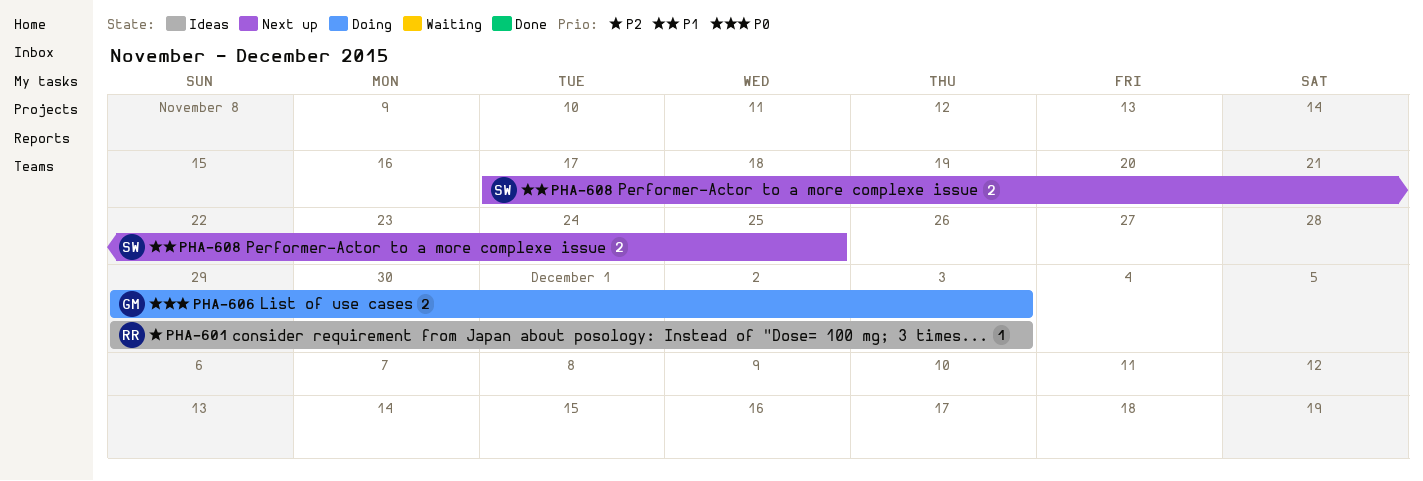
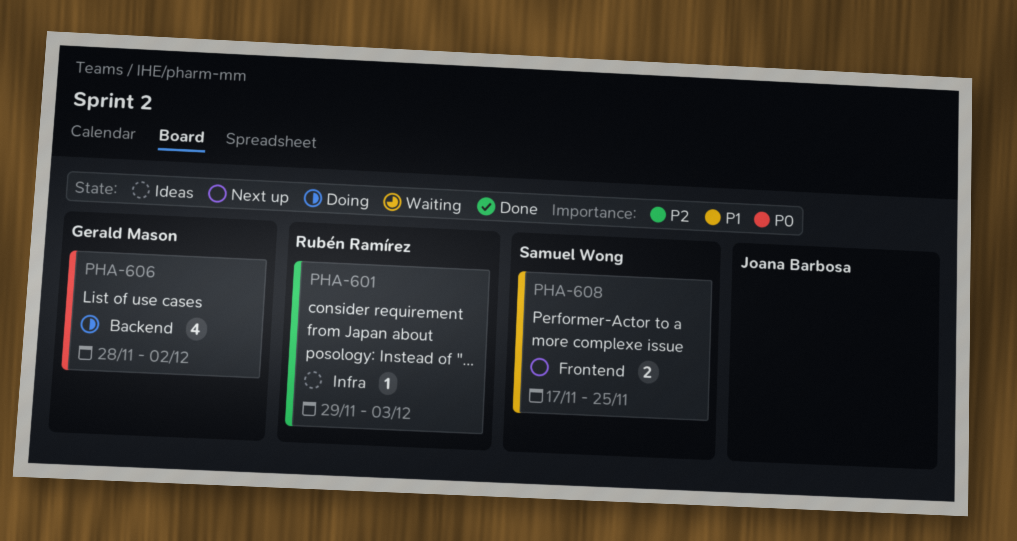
PHA-606, estimate: 2 -> 4
PHA-606, start: Nov 29 -> Nov 28
PHA-606, due: Dec 3 -> Dec 2

